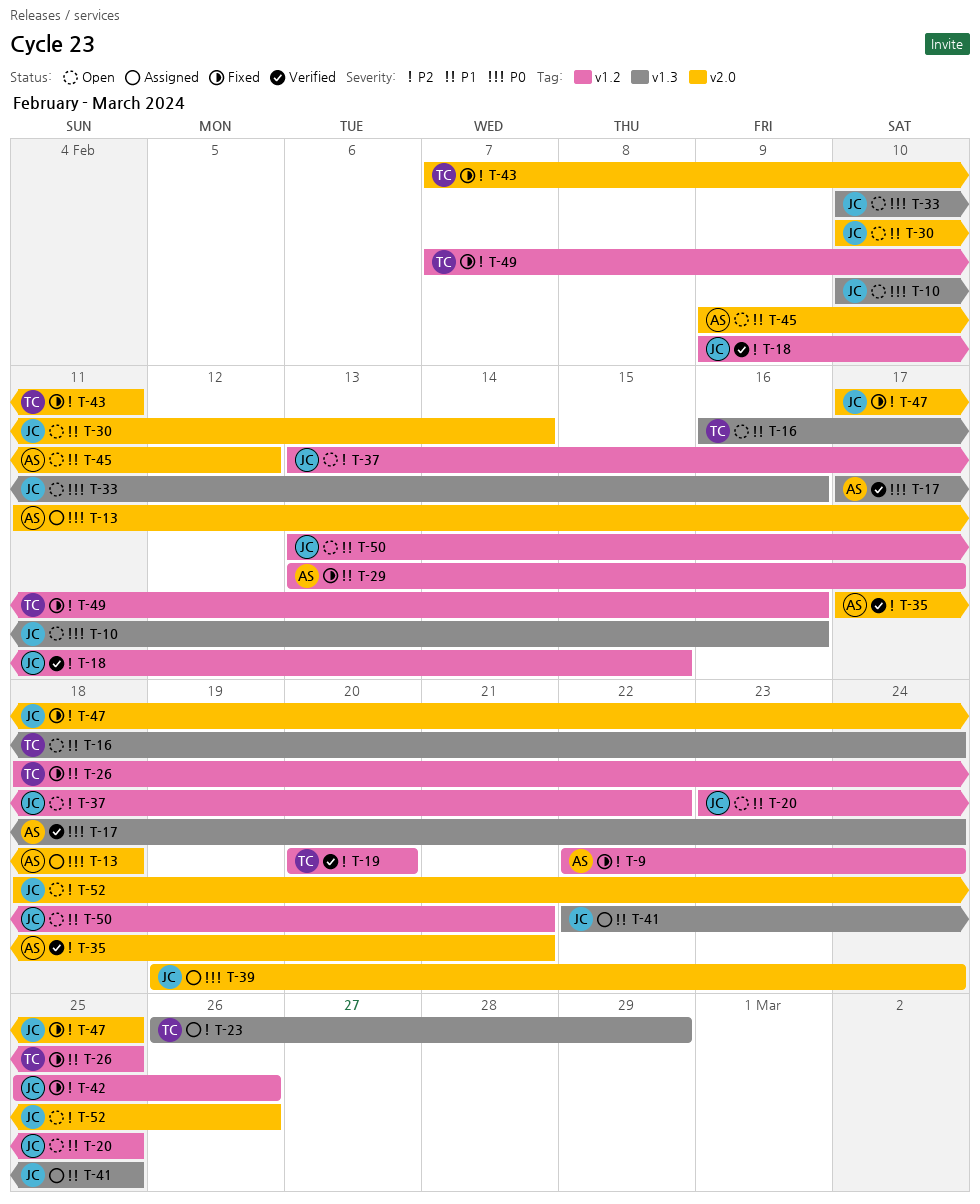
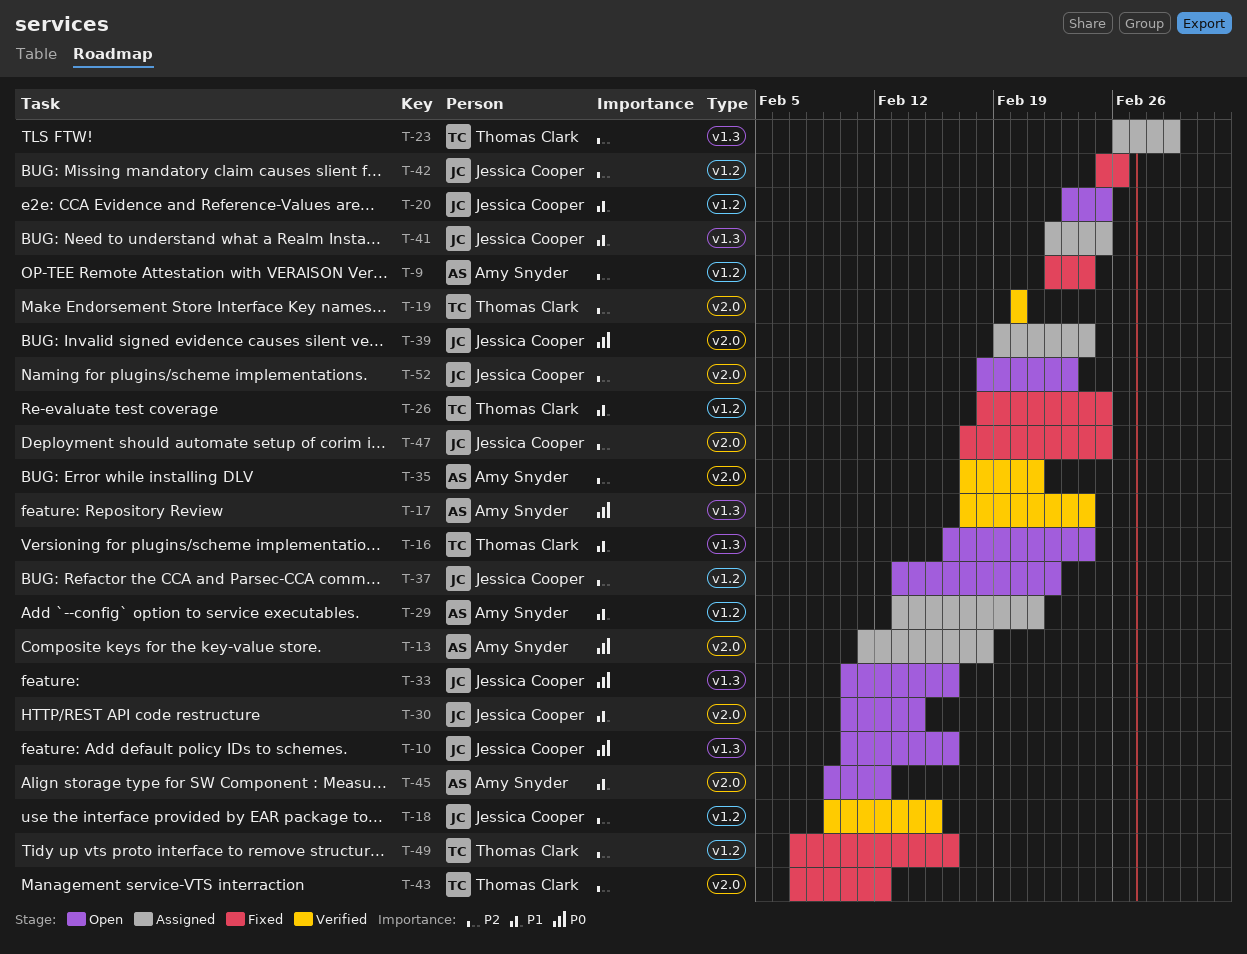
T-19, label: v1.2 -> v2.0
T-29, status: Fixed -> Assigned
T-29, due: Feb 17 -> Feb 21
T-43, due: Feb 11 -> Feb 12
T-50: present -> none
T-52, due: Feb 26 -> Feb 23

